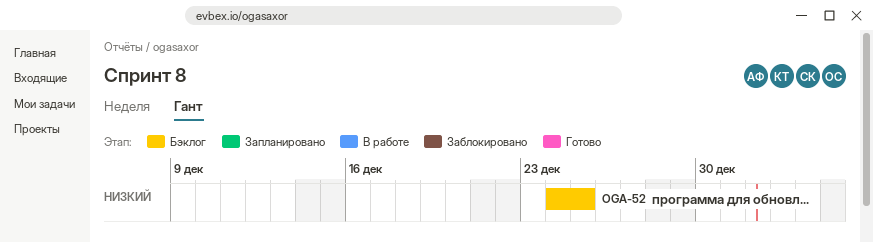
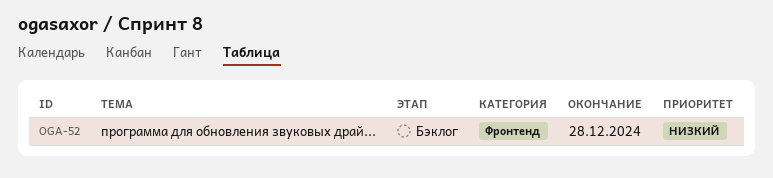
OGA-52, due: Dec 25 -> Dec 28

